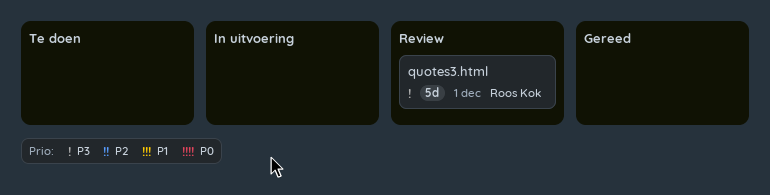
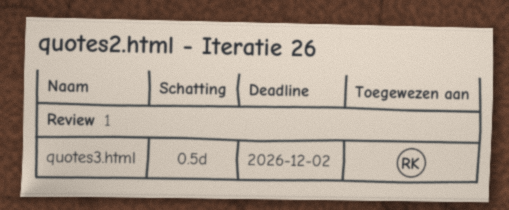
quotes3.html, estimate: 5d -> 0.5d
quotes3.html, due: Dec 1 -> Dec 2

